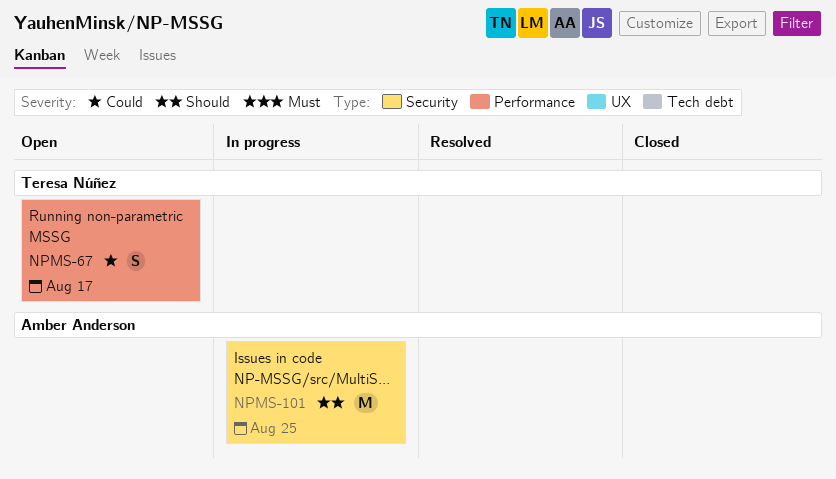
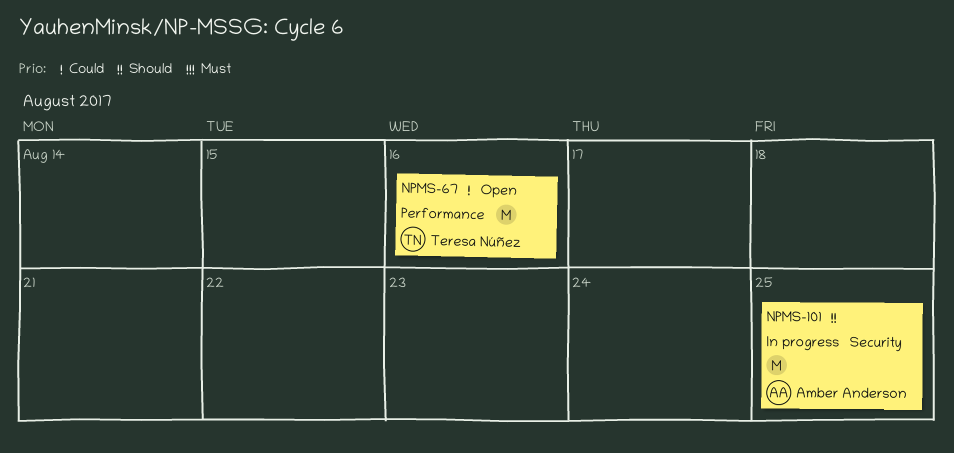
NPMS-67, estimate: S -> M
NPMS-67, due: Aug 17 -> Aug 16

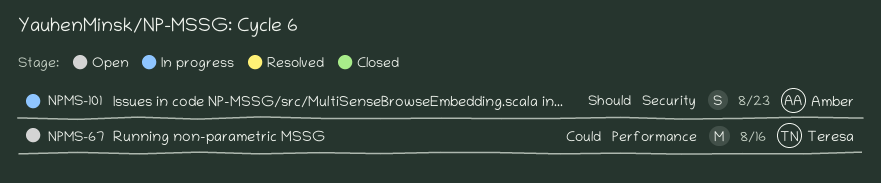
NPMS-101, estimate: M -> S
NPMS-101, due: Aug 25 -> Aug 23

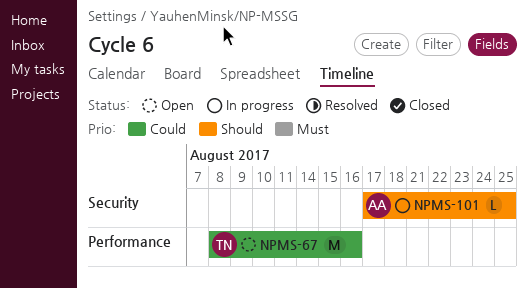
NPMS-101, estimate: S -> L
NPMS-101, due: Aug 23 -> Aug 25

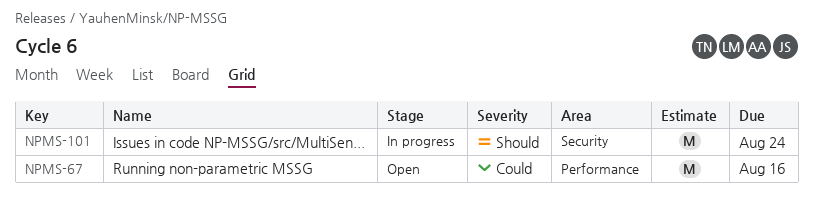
NPMS-101, estimate: L -> M
NPMS-101, due: Aug 25 -> Aug 24

